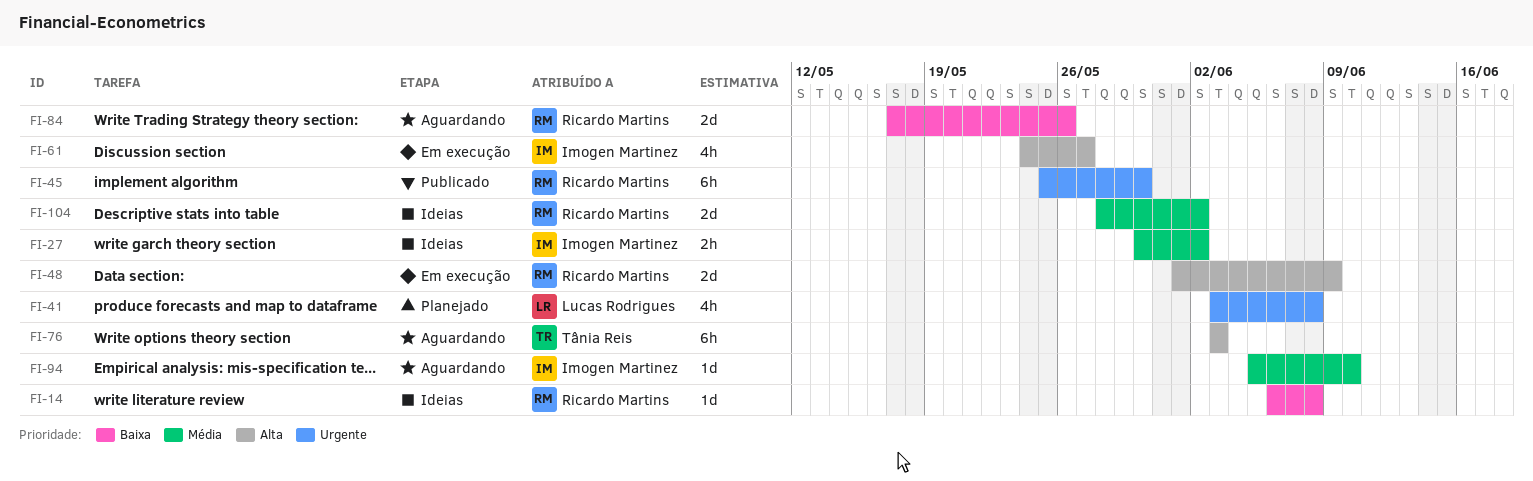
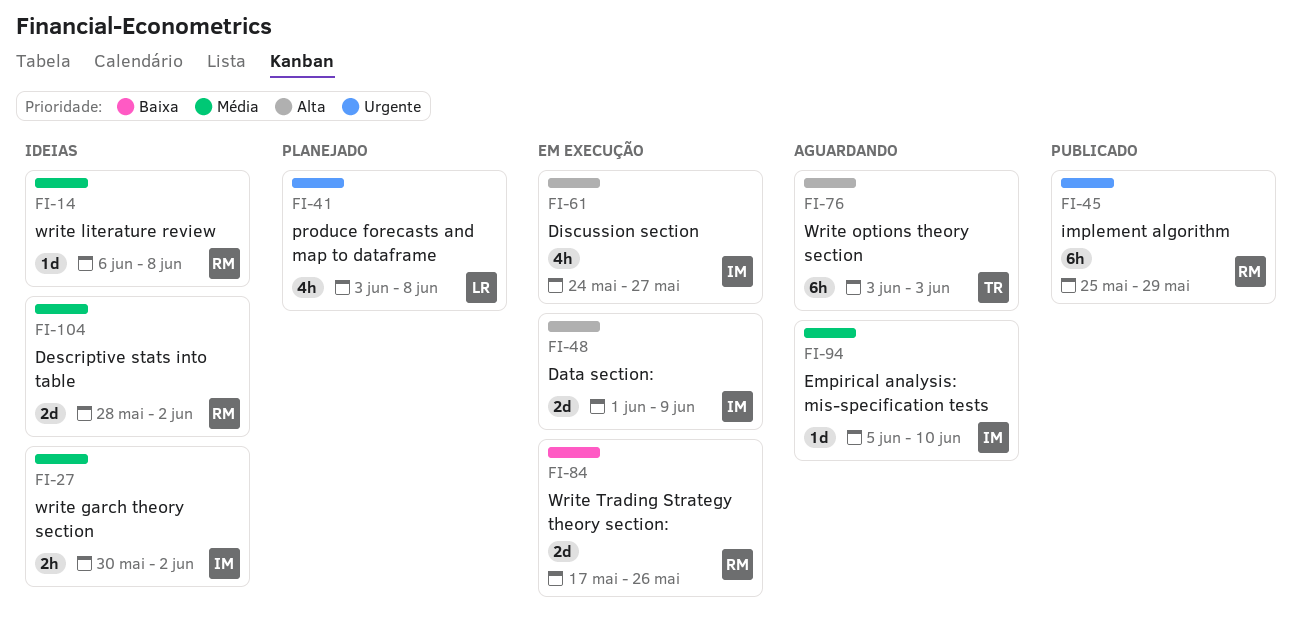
FI-14, priority: Baixa -> Média
FI-45, due: May 30 -> May 29
FI-48, owner: Ricardo Martins -> Imogen Martinez
FI-84, status: Aguardando -> Em execução

